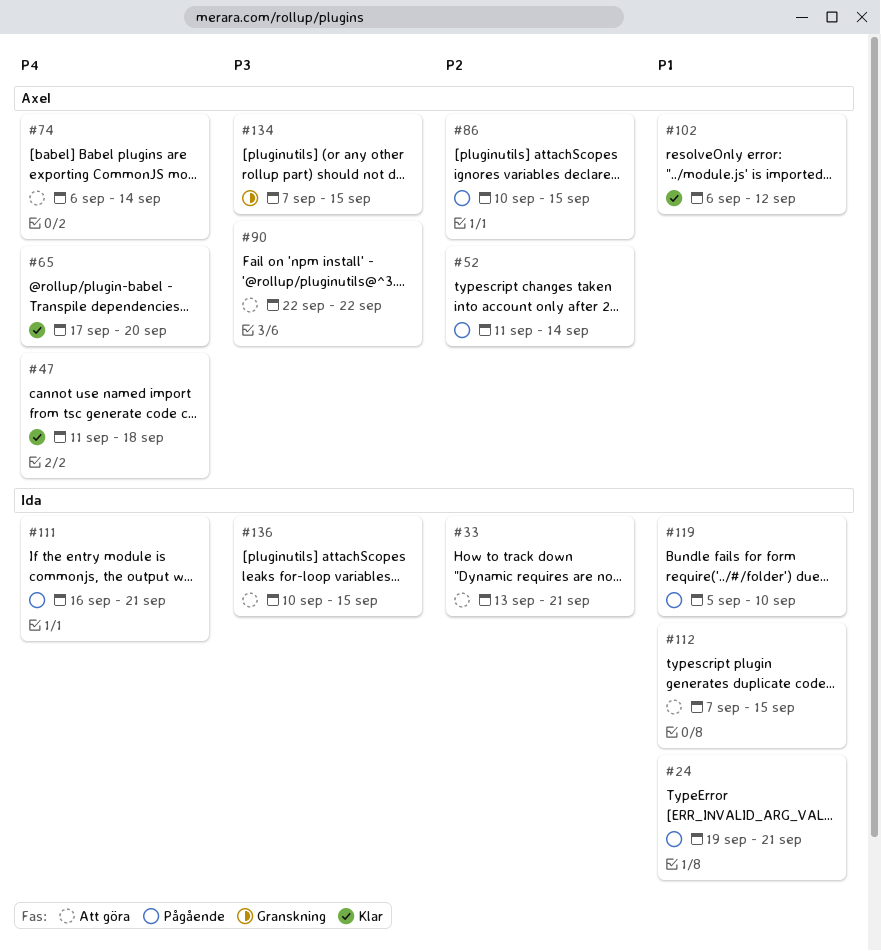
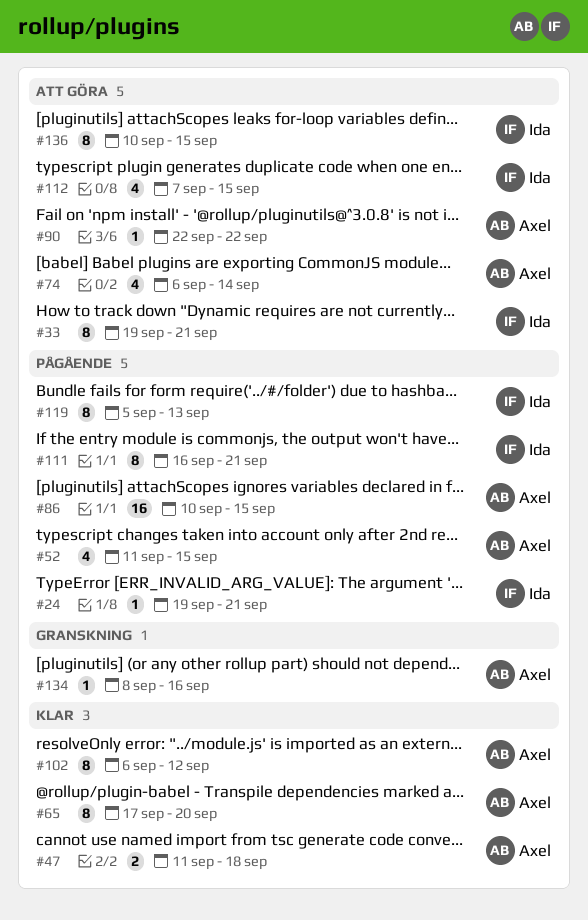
#33, start: Sep 13 -> Sep 19
#52, due: Sep 14 -> Sep 15
#119, due: Sep 10 -> Sep 13
#134, start: Sep 7 -> Sep 8
#134, due: Sep 15 -> Sep 16

